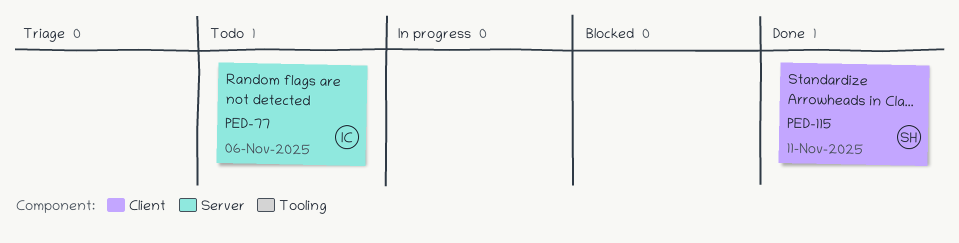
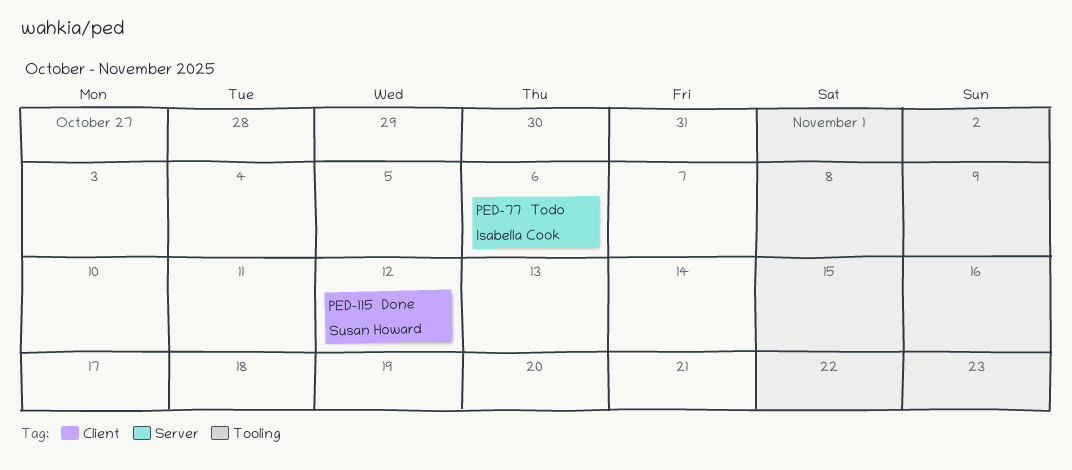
PED-115, due: Nov 11 -> Nov 12

